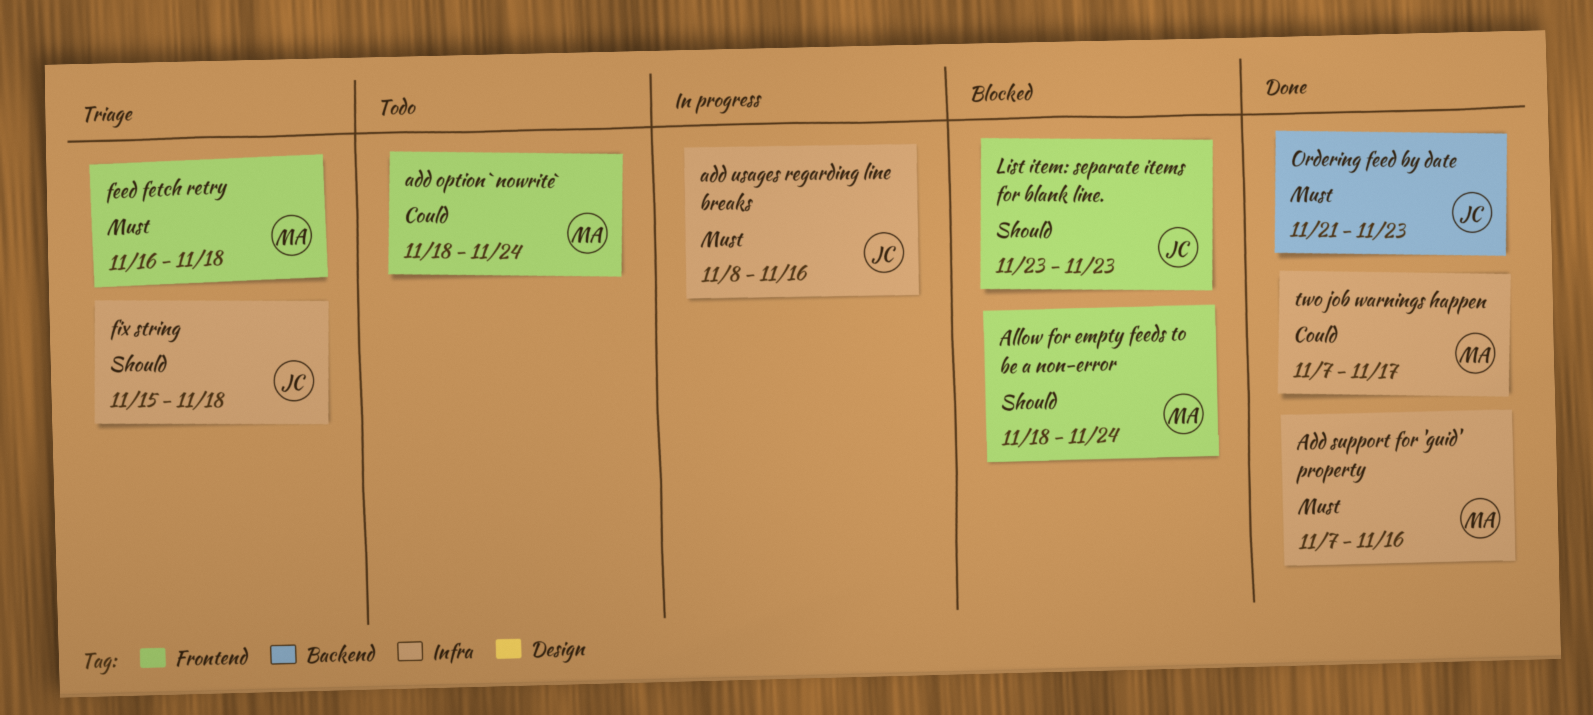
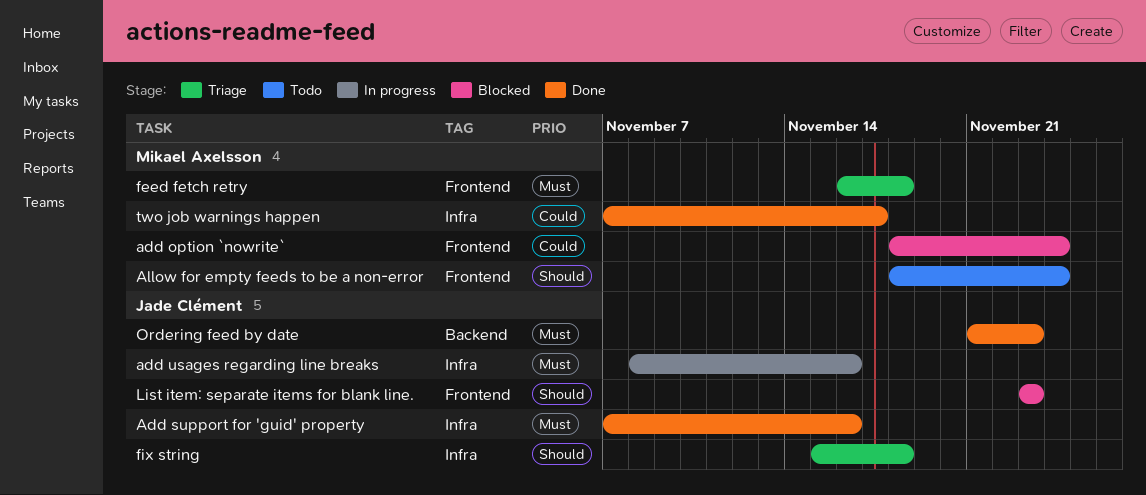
add option `nowrite`, status: Todo -> Blocked
Add support for 'guid' property, owner: Mikael Axelsson -> Jade Clément
Allow for empty feeds to be a non-error, status: Blocked -> Todo

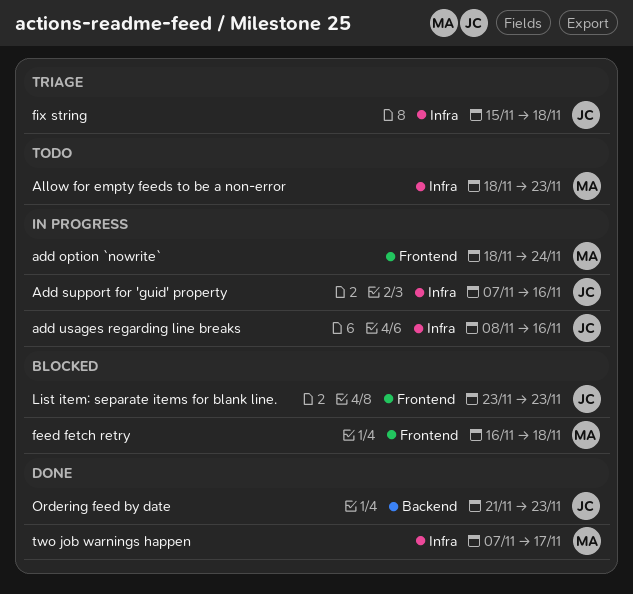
add option `nowrite`, status: Blocked -> In progress
Add support for 'guid' property, status: Done -> In progress
Allow for empty feeds to be a non-error, label: Frontend -> Infra
Allow for empty feeds to be a non-error, due: Nov 24 -> Nov 23
feed fetch retry, status: Triage -> Blocked

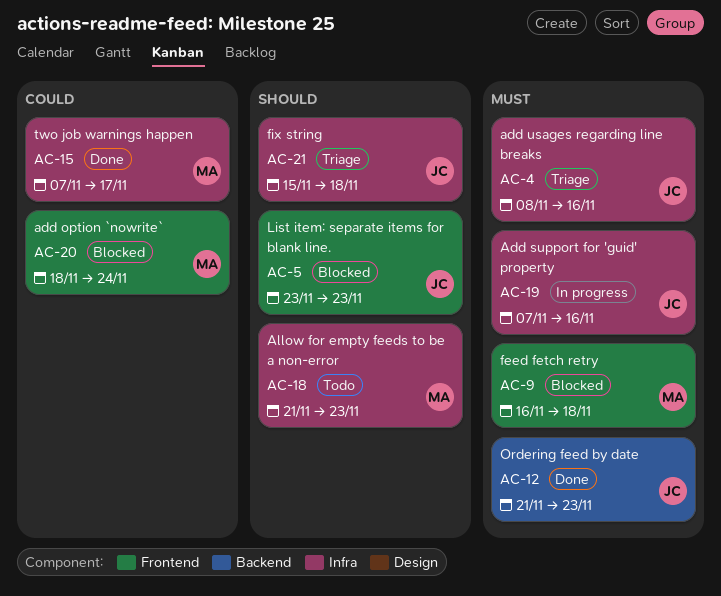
add option `nowrite`, status: In progress -> Blocked
add usages regarding line breaks, status: In progress -> Triage
Allow for empty feeds to be a non-error, start: Nov 18 -> Nov 21

